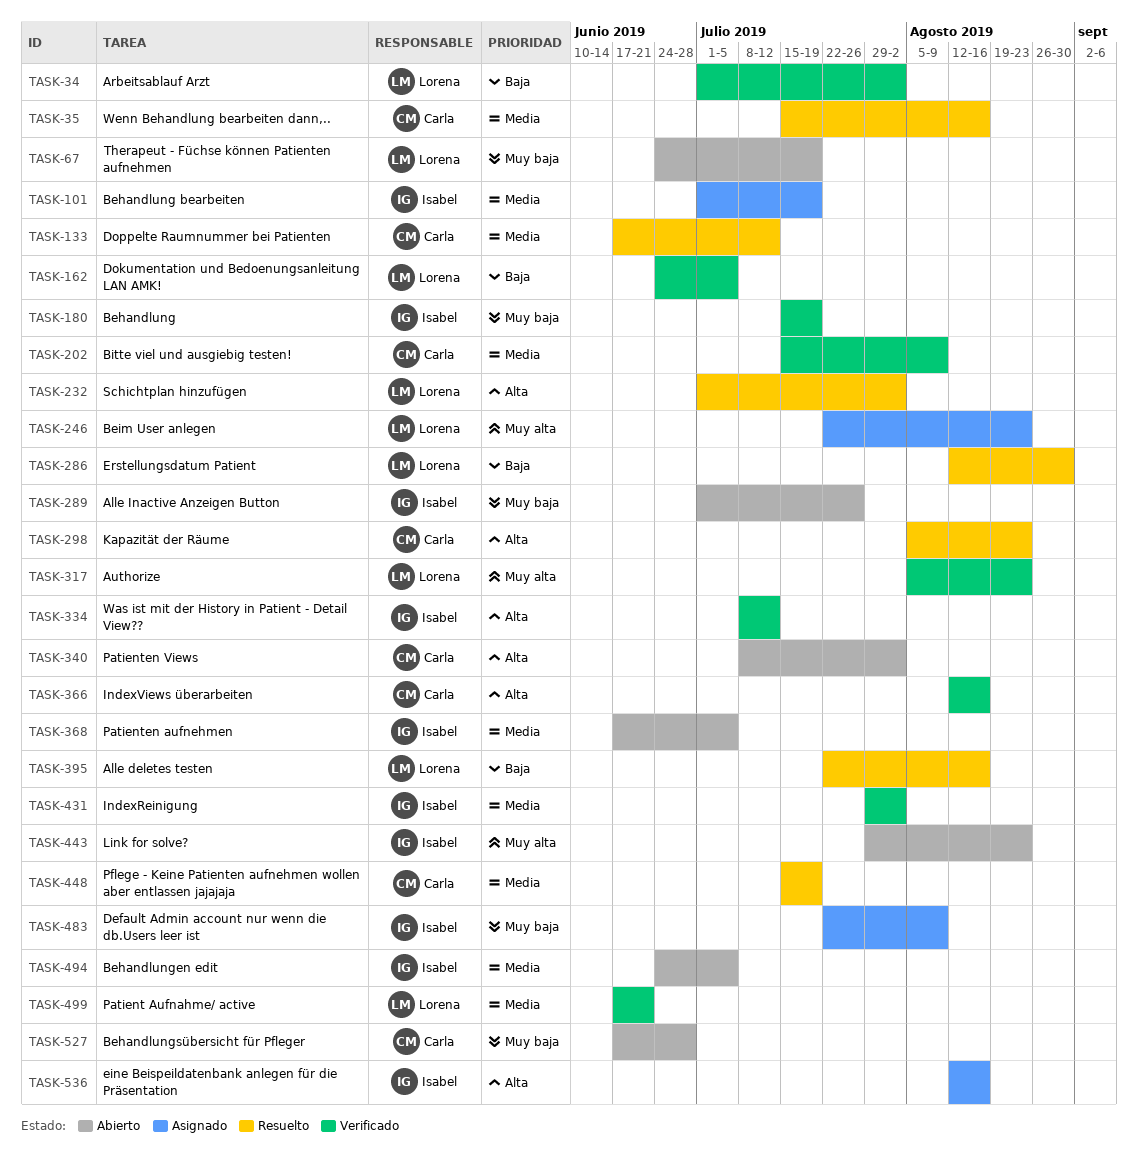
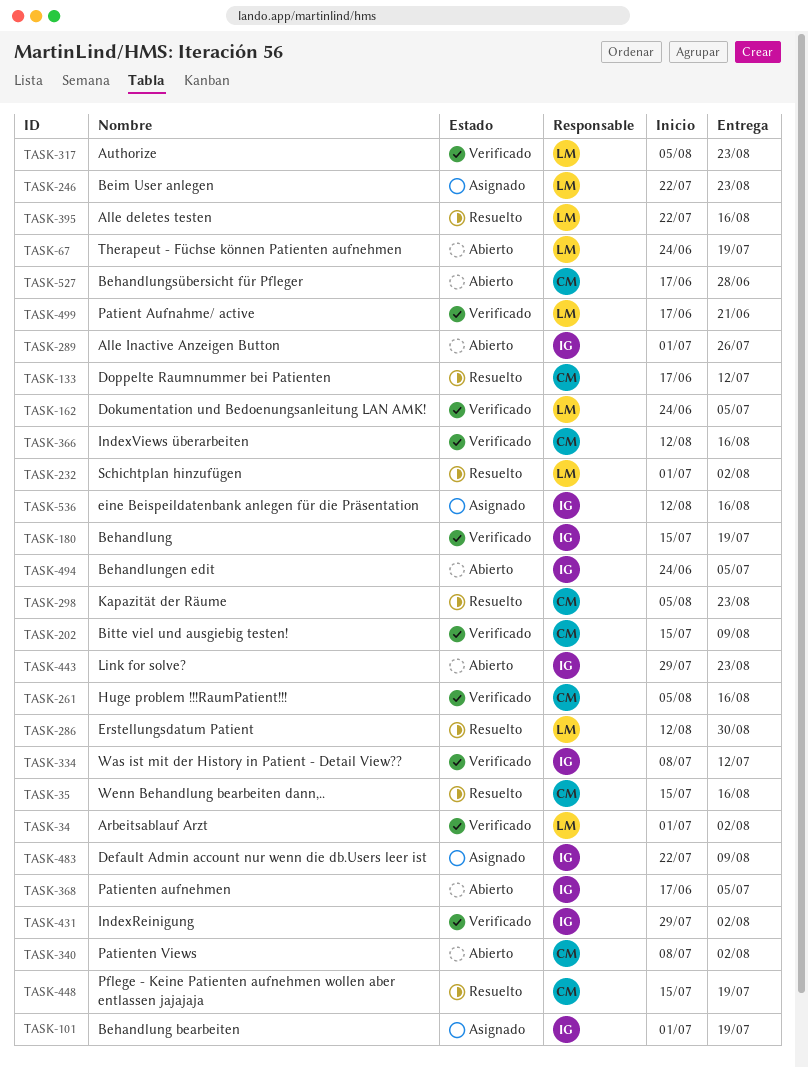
TASK-261: none -> present

